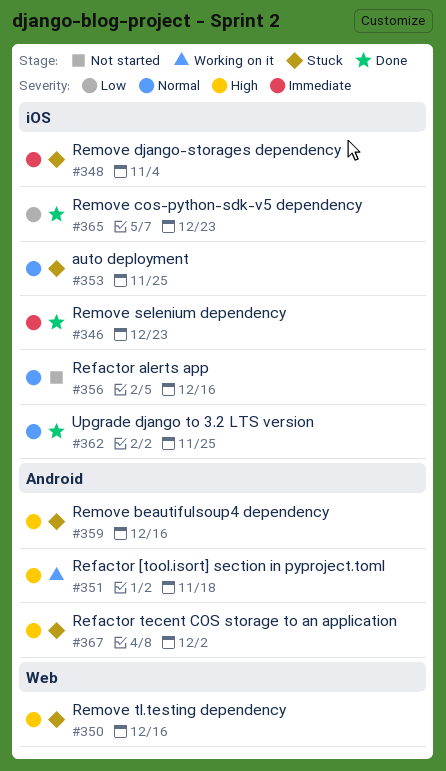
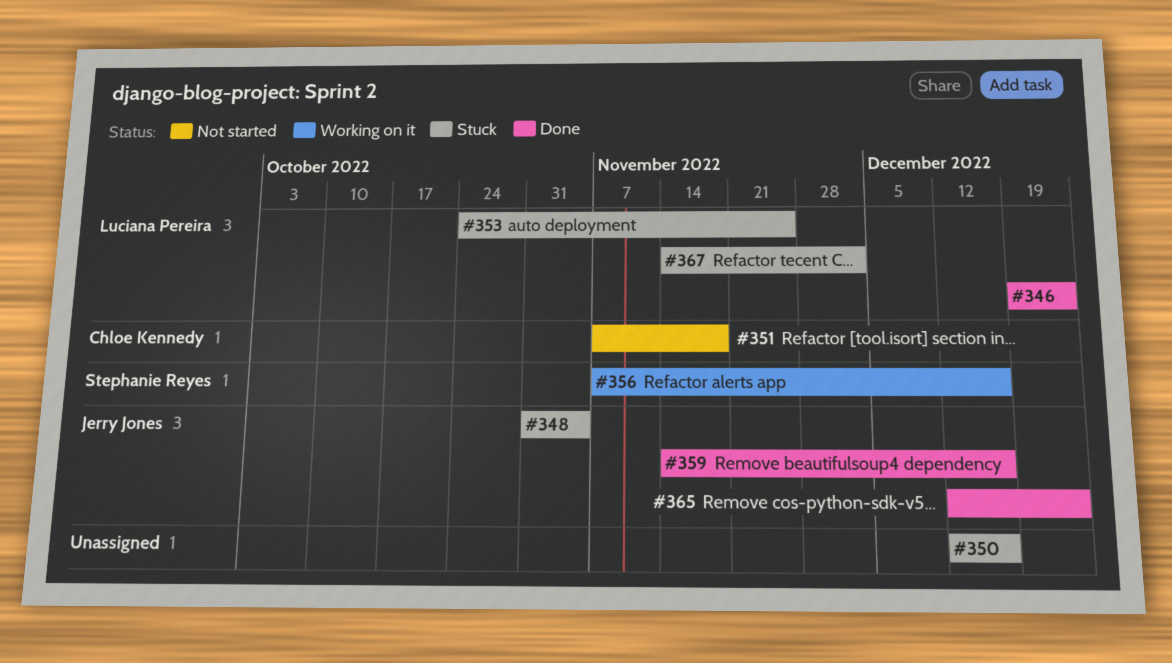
#351, status: Working on it -> Not started
#356, status: Not started -> Working on it
#359, status: Stuck -> Done
#362: present -> none

